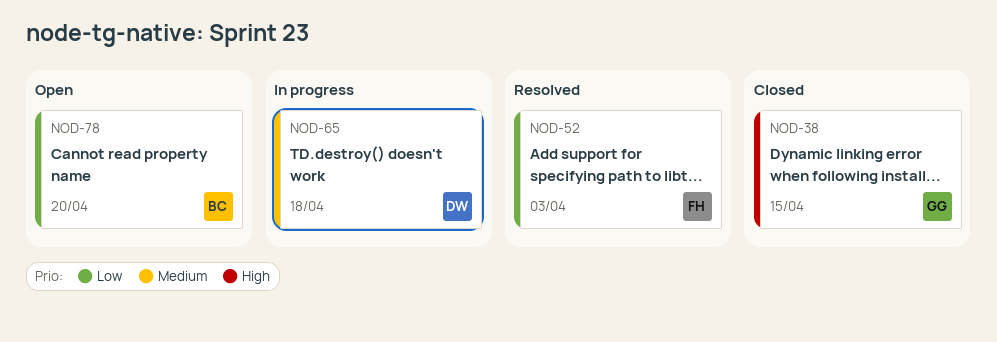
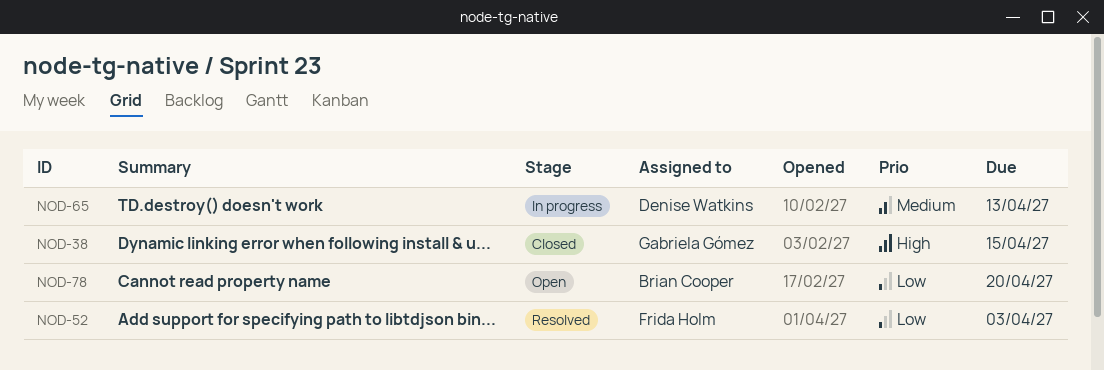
NOD-65, due: Apr 18 -> Apr 13

